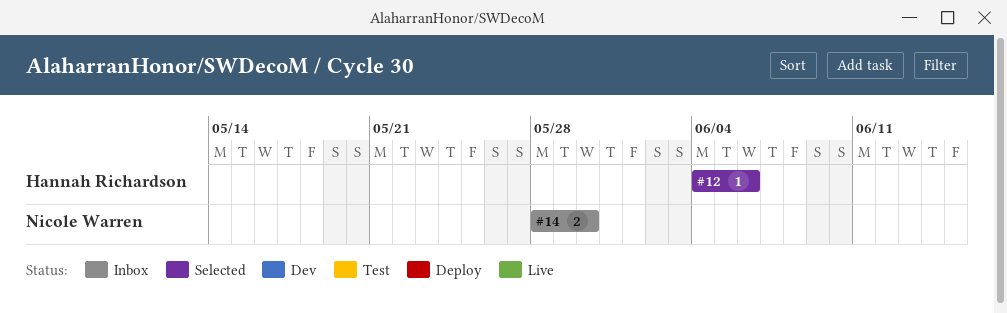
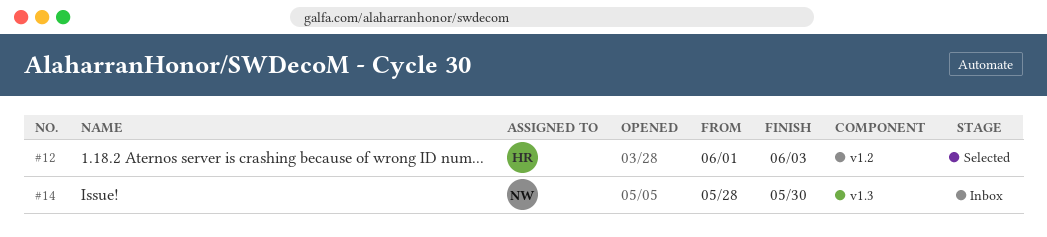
#12, start: Jun 4 -> Jun 1
#12, due: Jun 6 -> Jun 3

